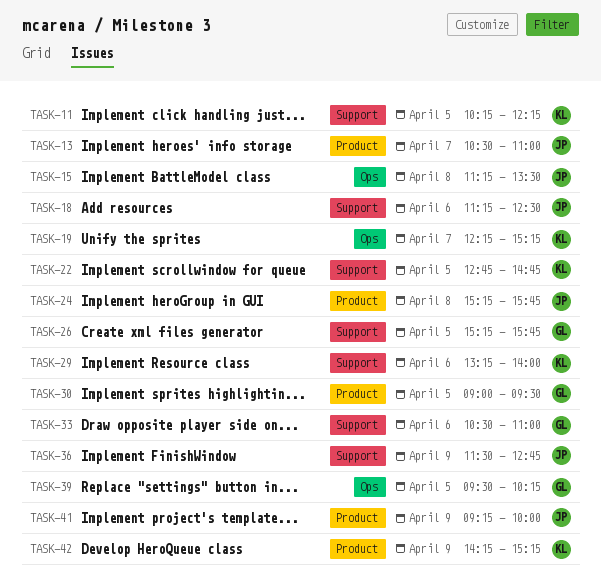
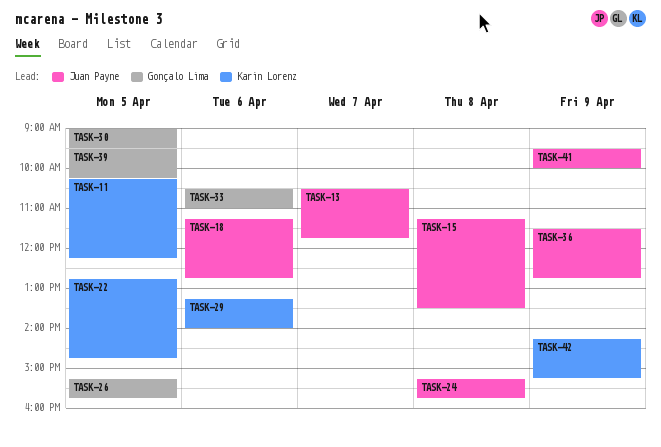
TASK-13, ends: 11:00 -> 11:45
TASK-18, ends: 12:30 -> 12:45
TASK-19: present -> none
TASK-41, begins: 09:15 -> 09:30

